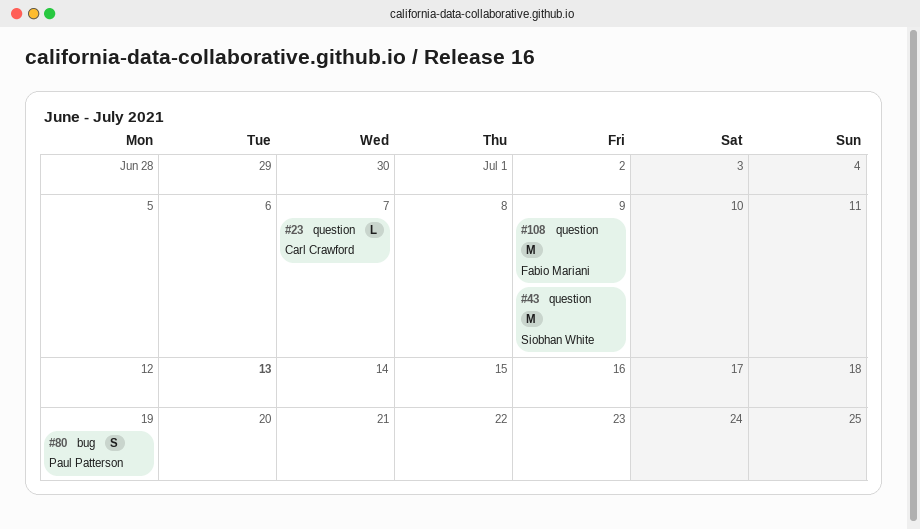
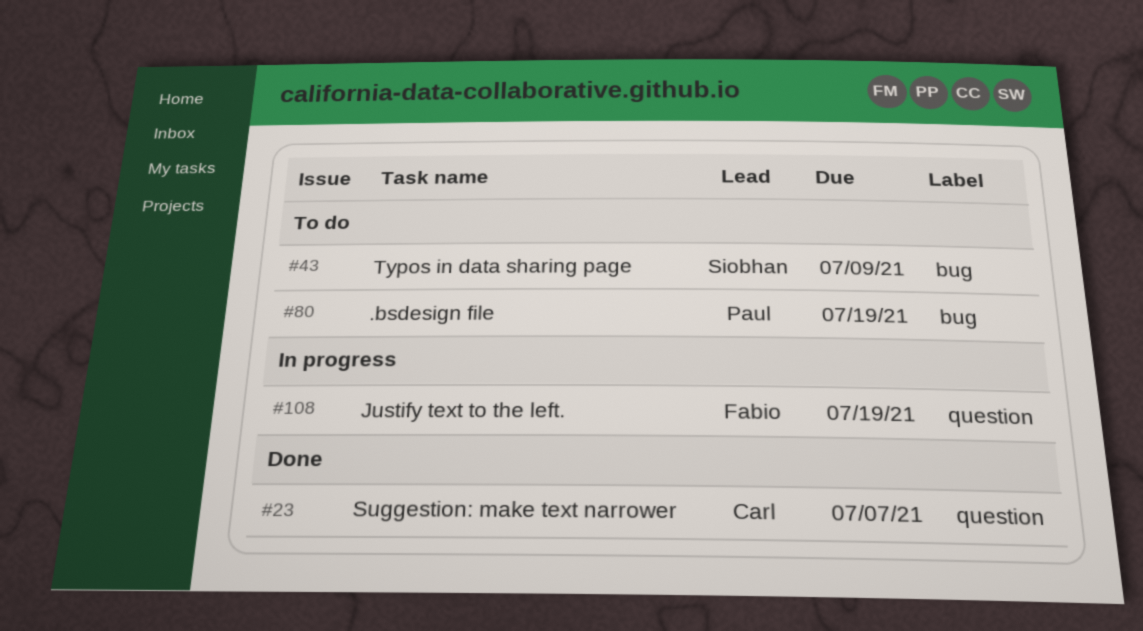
#43, label: question -> bug
#108, due: Jul 9 -> Jul 19

